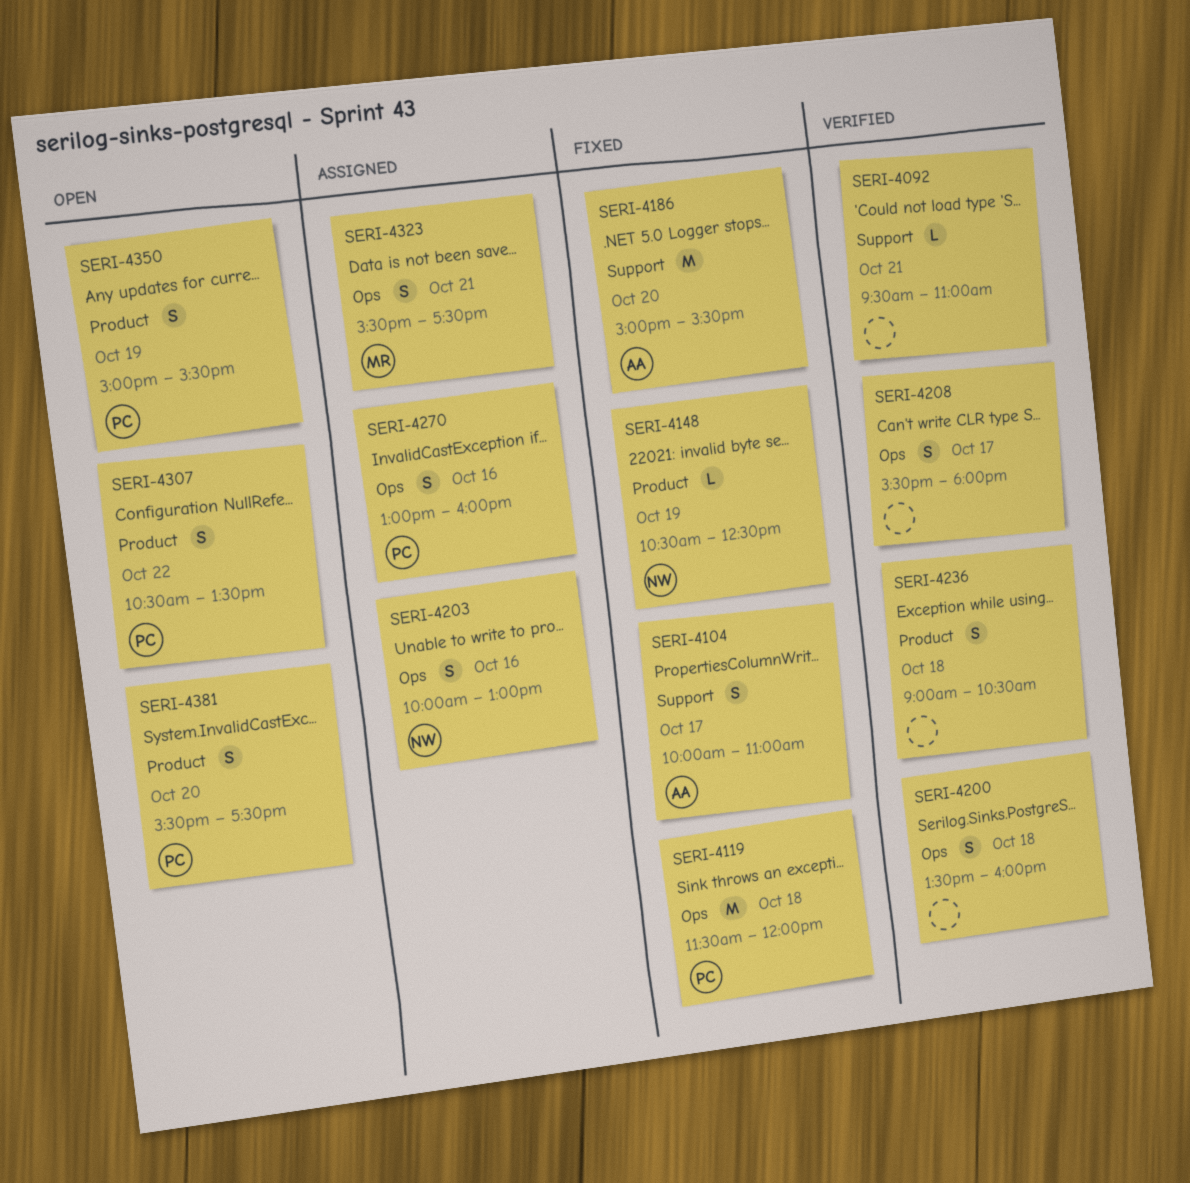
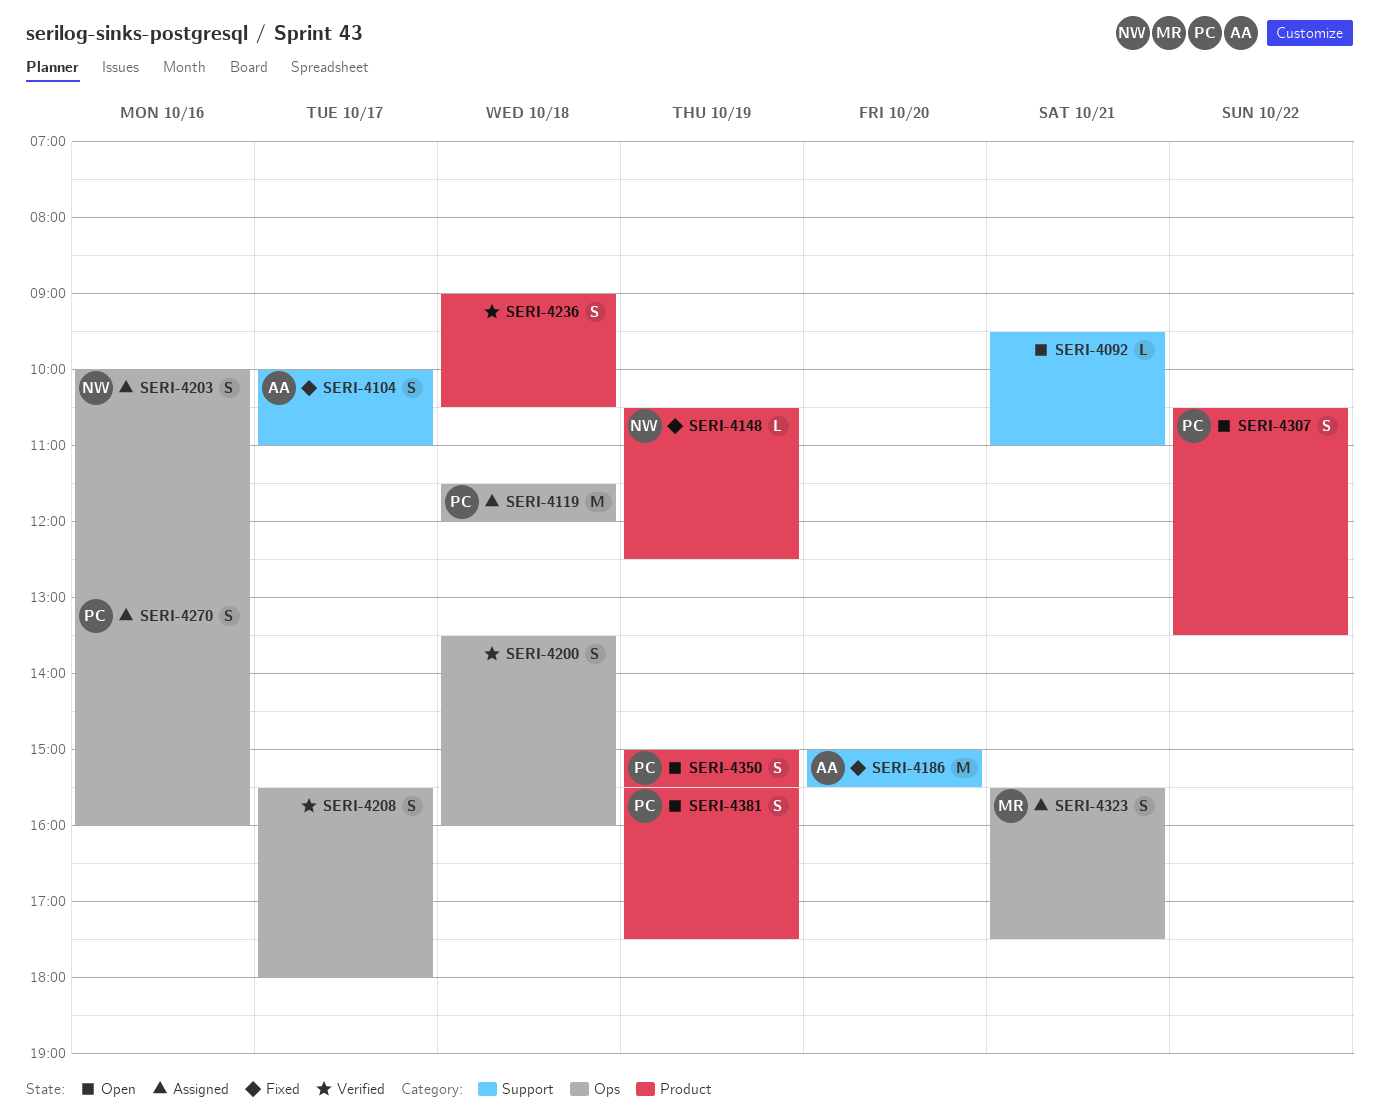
SERI-4092, status: Verified -> Open
SERI-4119, status: Fixed -> Assigned
SERI-4381, day: Oct 20 -> Oct 19

